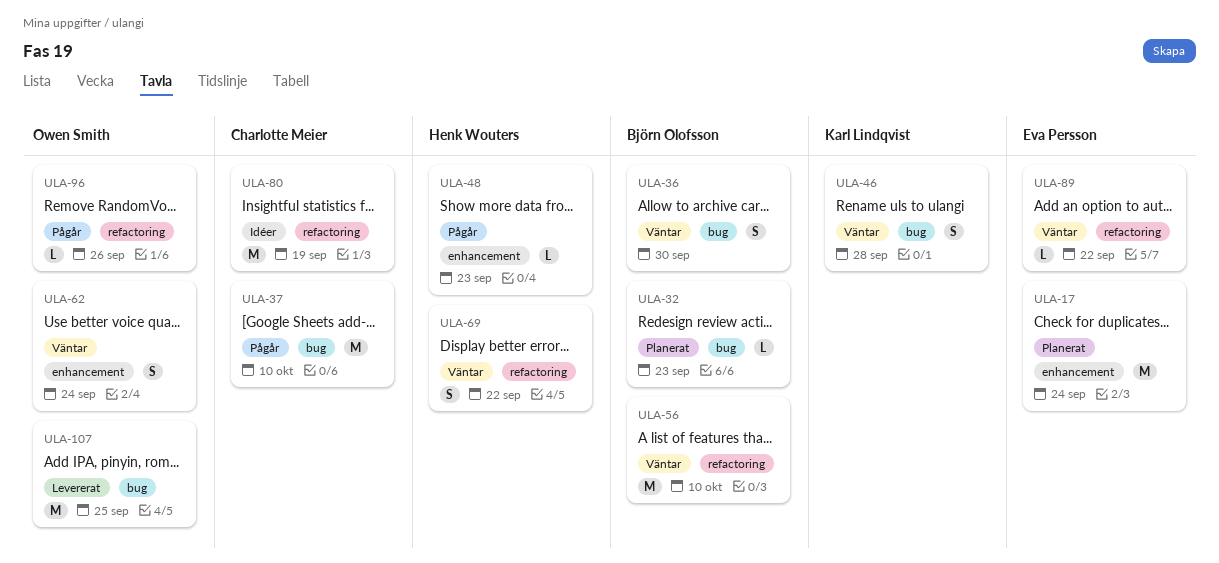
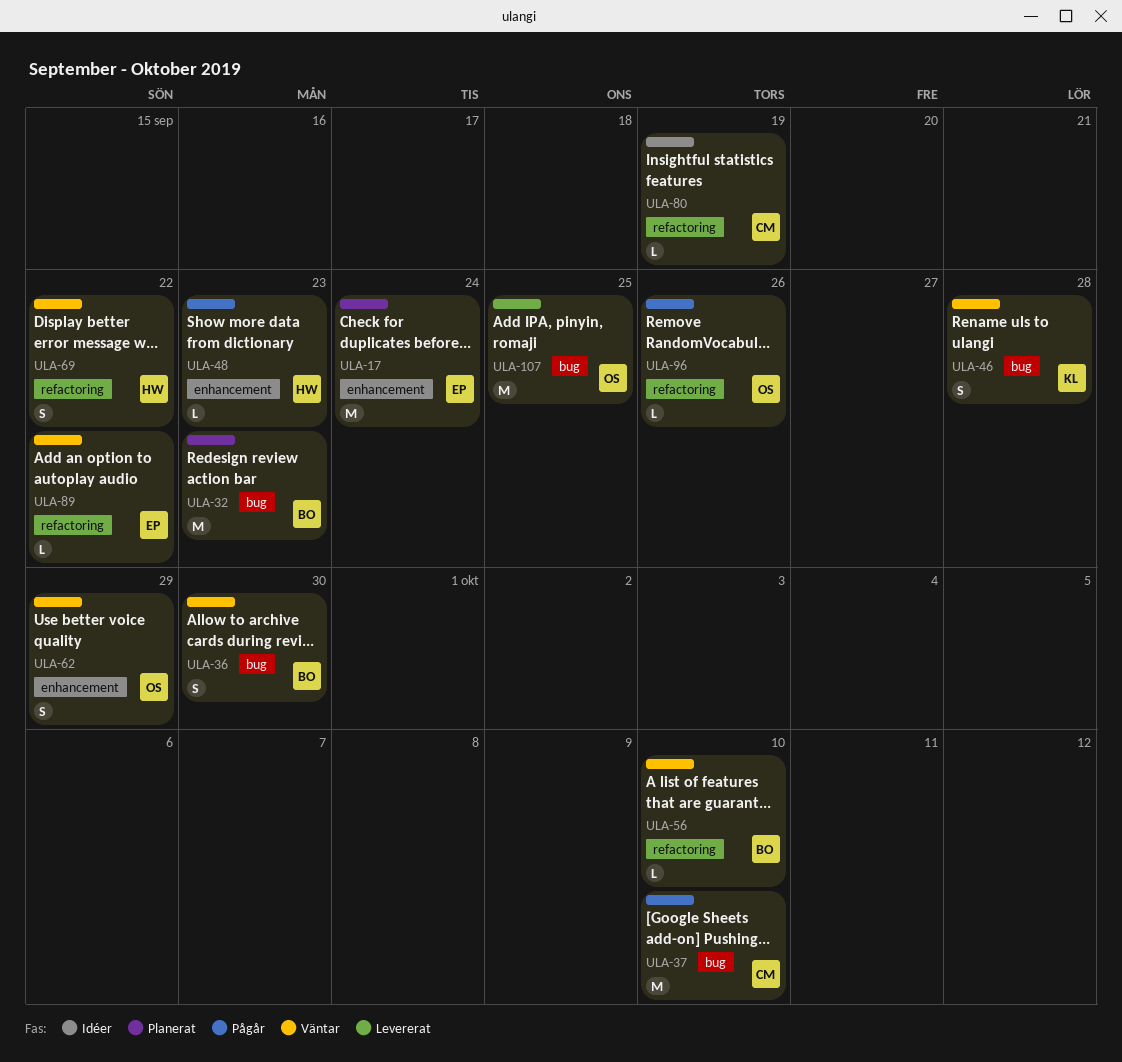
ULA-32, estimate: L -> M
ULA-56, estimate: M -> L
ULA-62, due: Sep 24 -> Sep 29
ULA-80, estimate: M -> L

